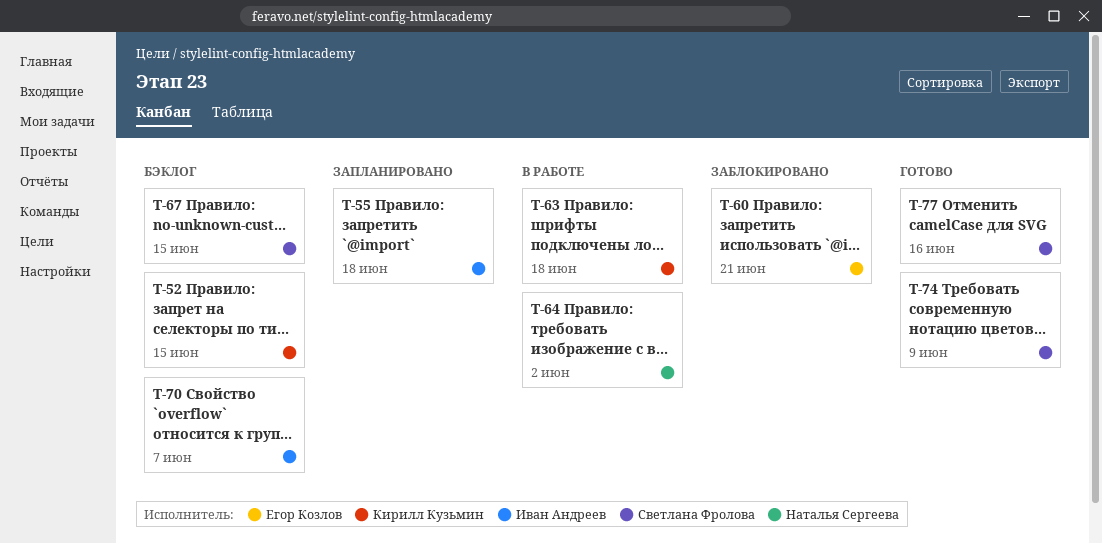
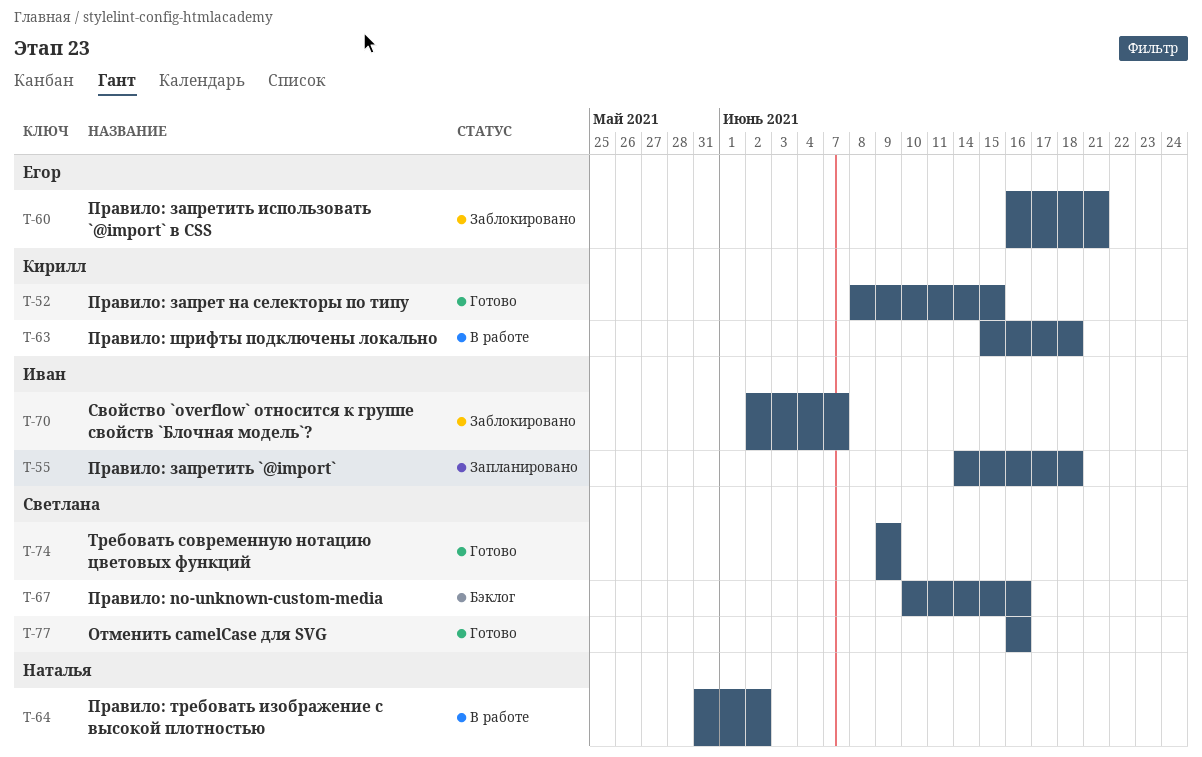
T-52, status: Бэклог -> Готово
T-67, due: Jun 15 -> Jun 16
T-70, status: Бэклог -> Заблокировано

